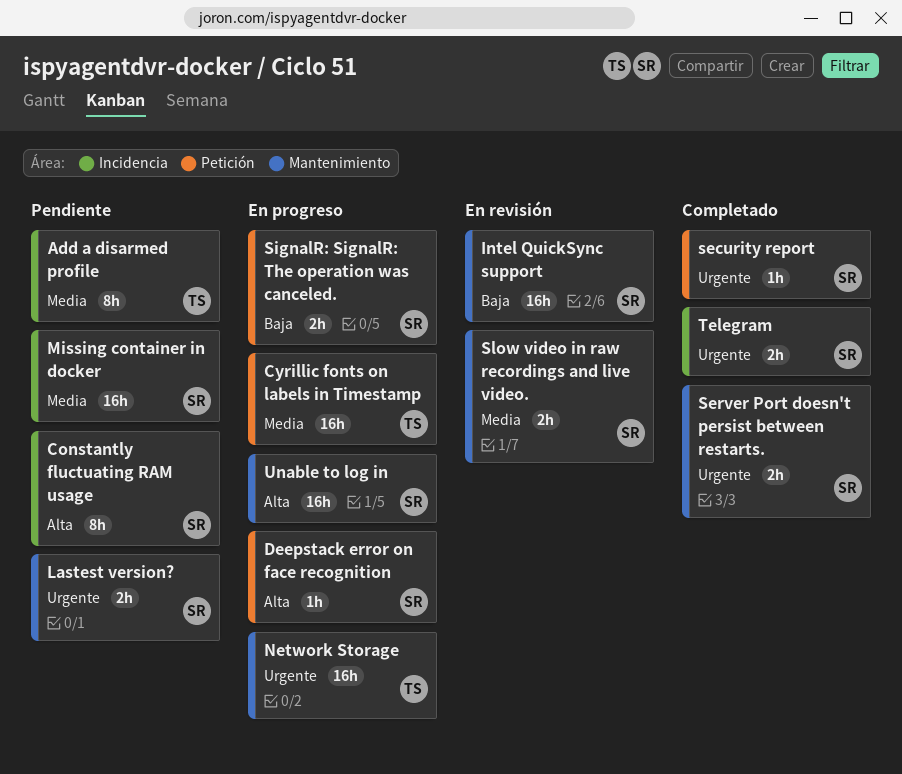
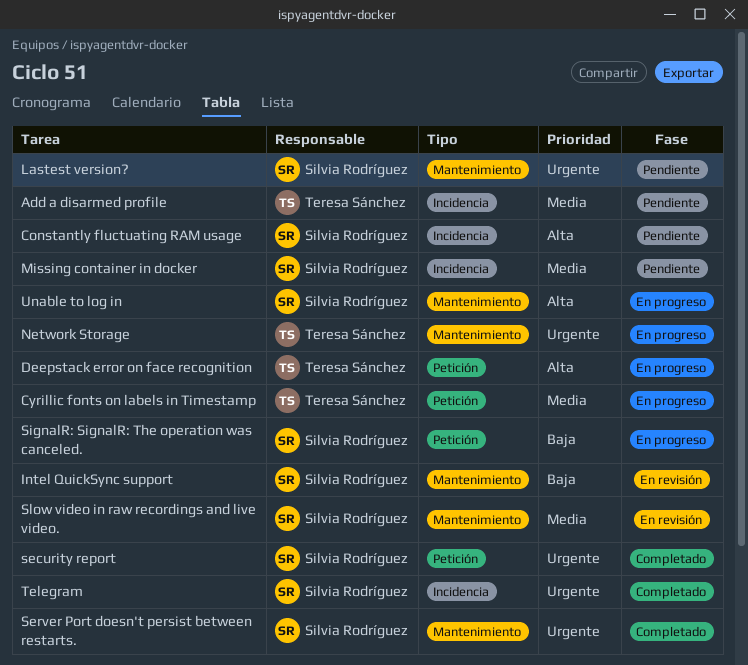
Deepstack error on face recognition, owner: Silvia Rodríguez -> Teresa Sánchez

